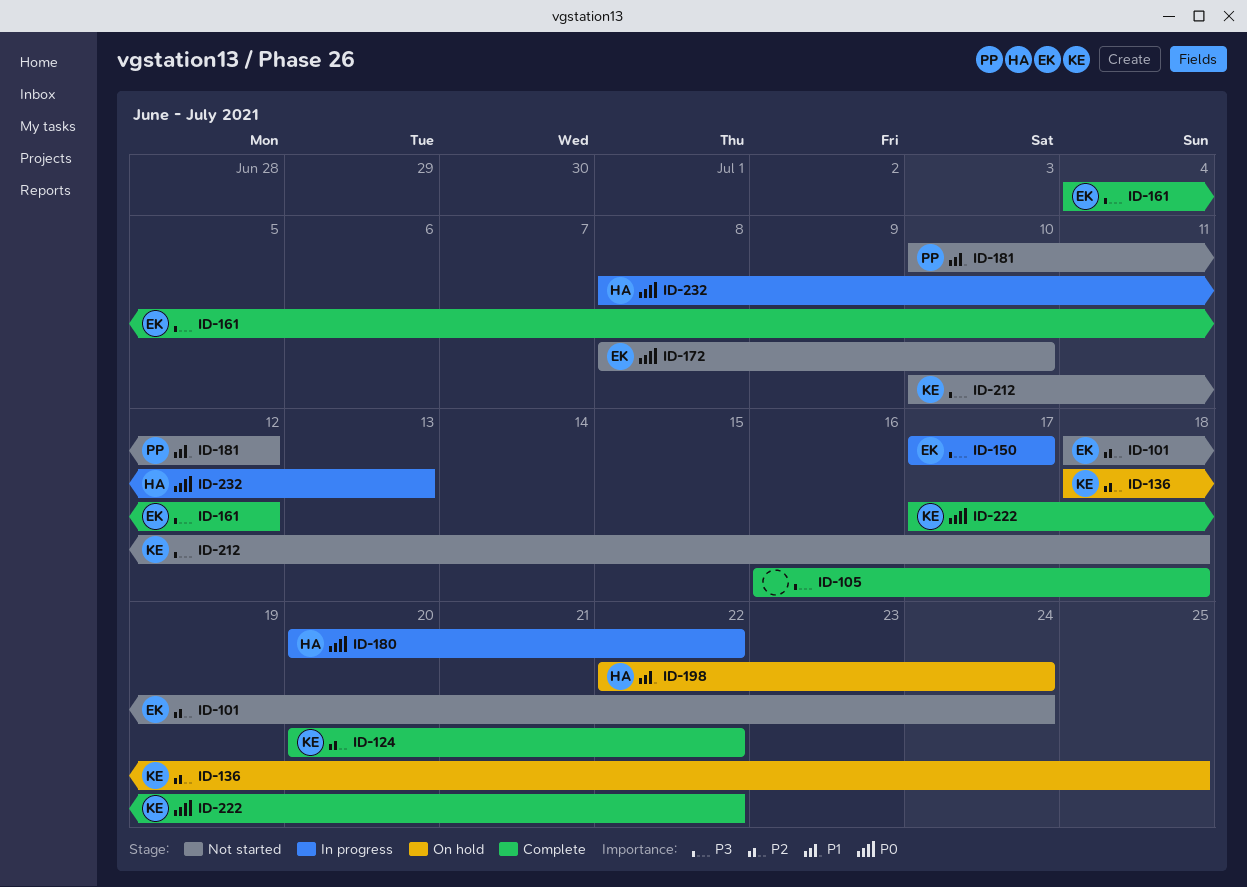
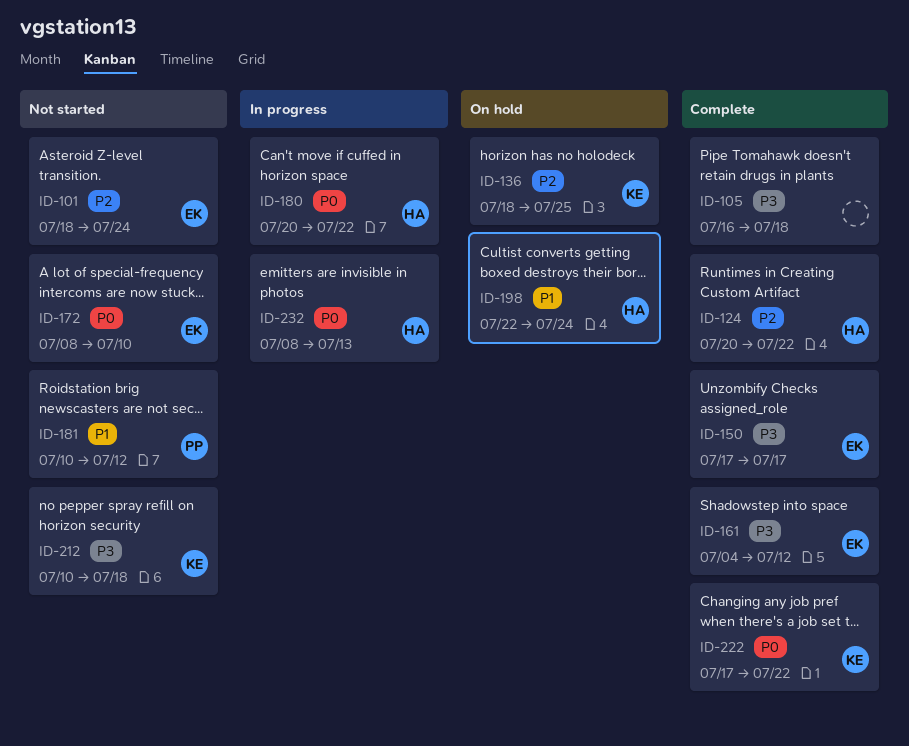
ID-124, owner: KE -> HA
ID-150, status: In progress -> Complete

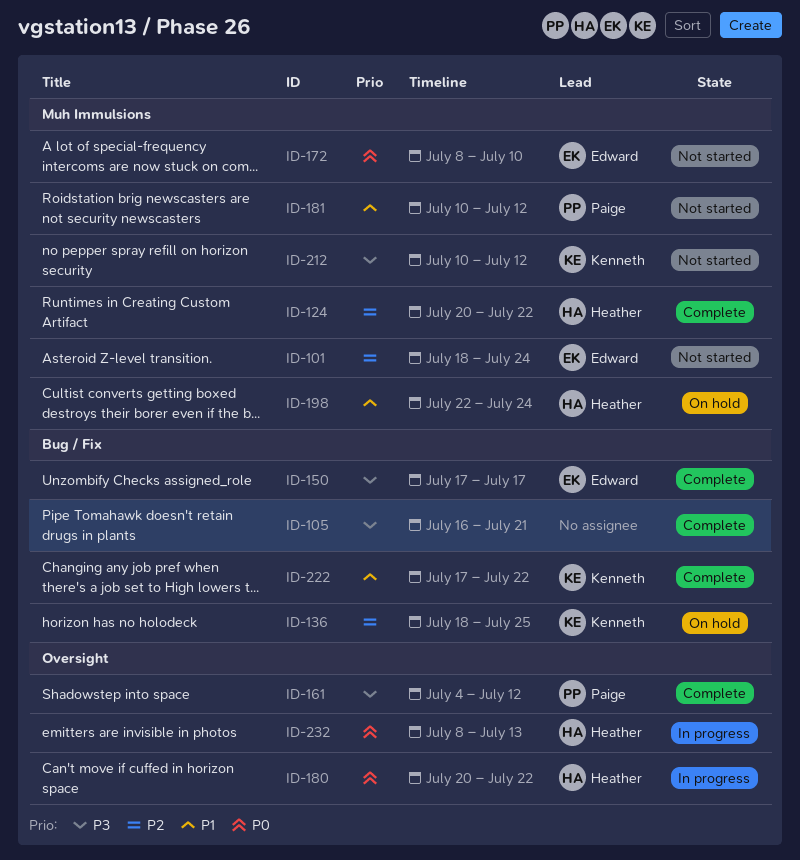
ID-105, due: Jul 18 -> Jul 21
ID-161, owner: Edward -> Paige
ID-212, due: Jul 18 -> Jul 12
ID-222, priority: P0 -> P1

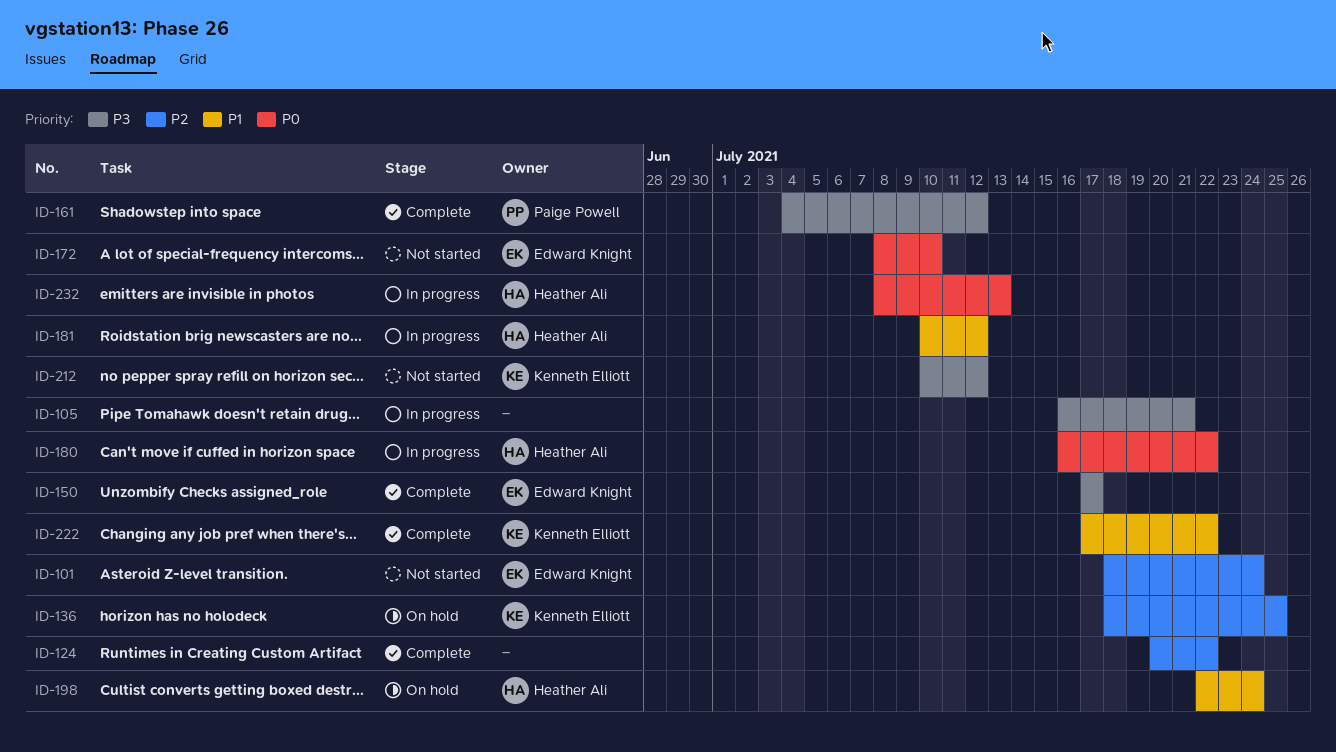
ID-105, status: Complete -> In progress
ID-124, owner: Heather Ali -> none
ID-180, start: Jul 20 -> Jul 16
ID-181, status: Not started -> In progress
ID-181, owner: Paige Powell -> Heather Ali

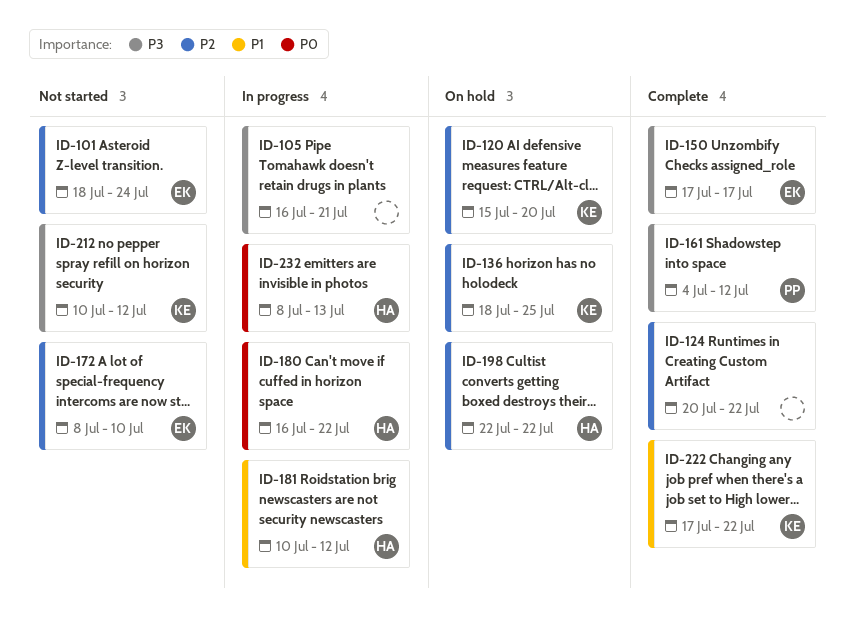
ID-120: none -> present
ID-172, priority: P0 -> P2
ID-198, priority: P1 -> P2
ID-198, due: Jul 24 -> Jul 22

